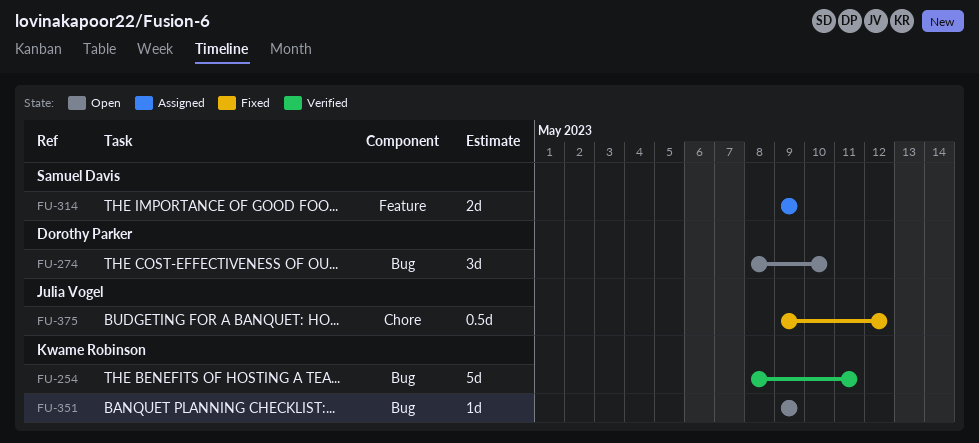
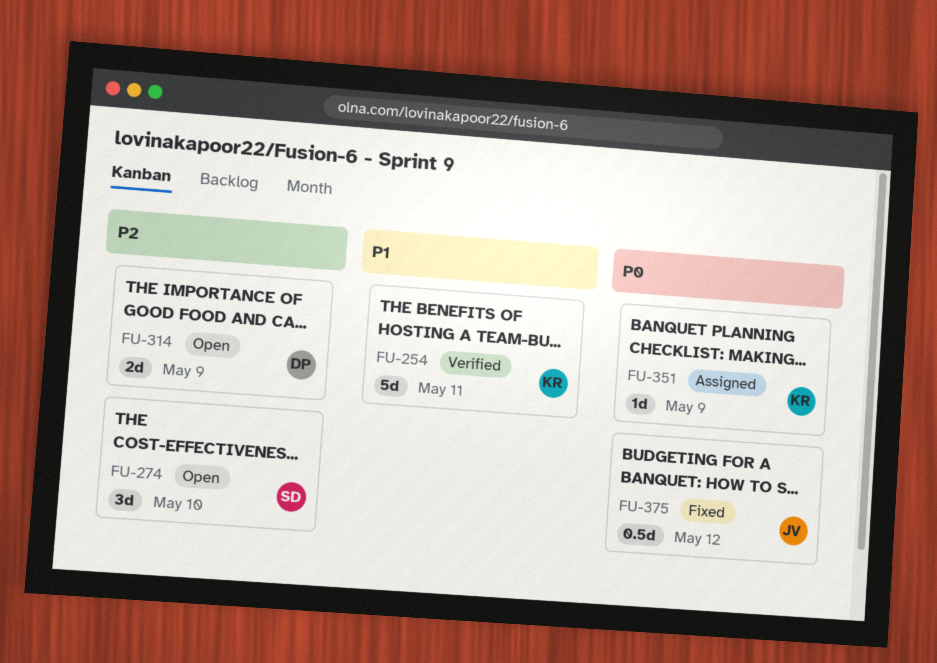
FU-274, owner: Dorothy Parker -> Samuel Davis
FU-314, status: Assigned -> Open
FU-314, owner: Samuel Davis -> Dorothy Parker
FU-351, status: Open -> Assigned

